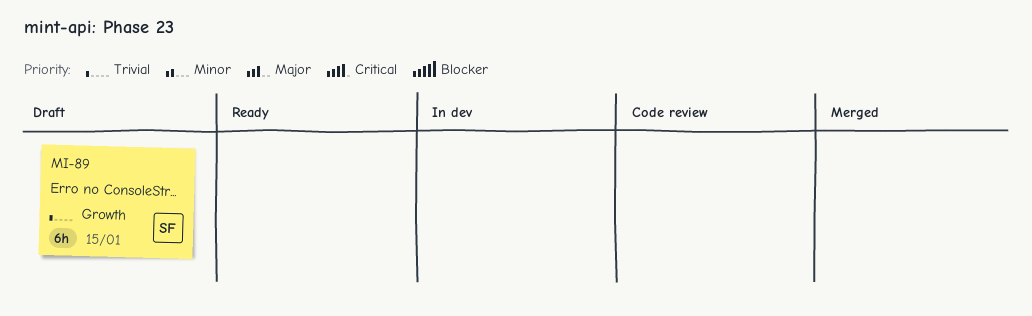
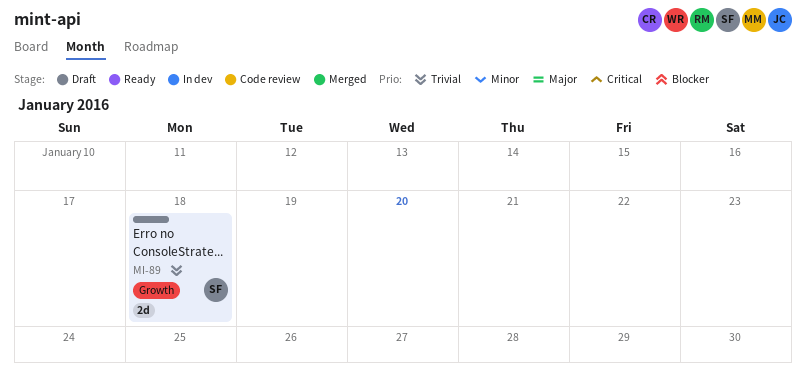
MI-89, estimate: 6h -> 2d
MI-89, due: Jan 15 -> Jan 18

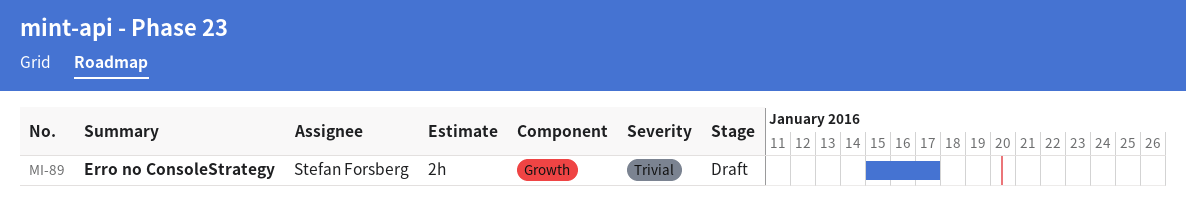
MI-89, estimate: 2d -> 2h
MI-89, due: Jan 18 -> Jan 17

